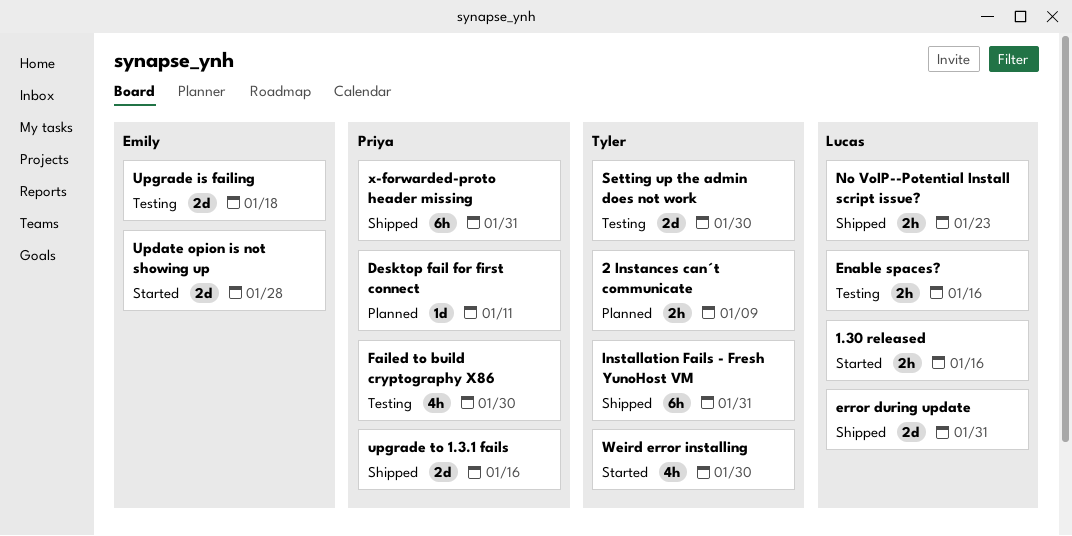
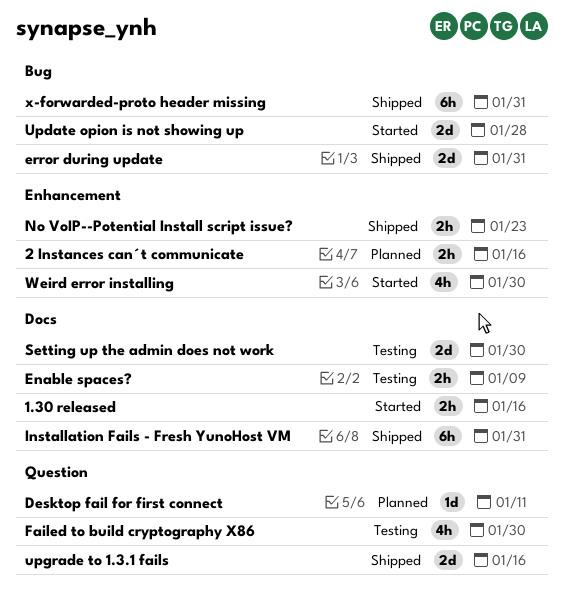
2 Instances can´t communicate, due: Jan 9 -> Jan 16
Enable spaces?, due: Jan 16 -> Jan 9
Upgrade is failing: present -> none

